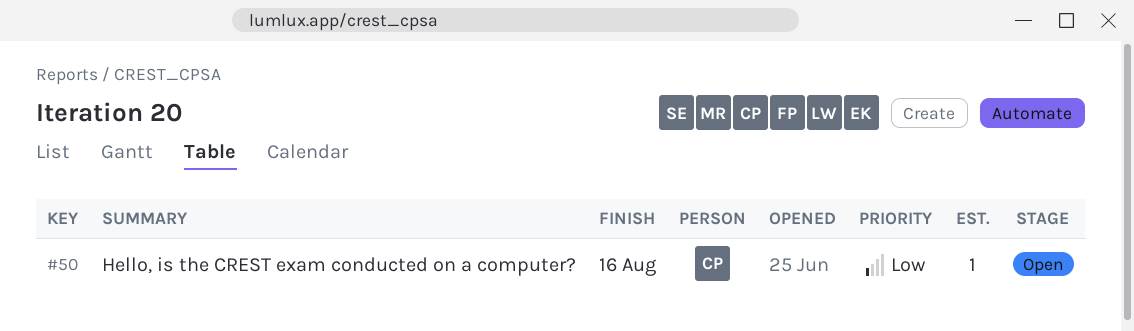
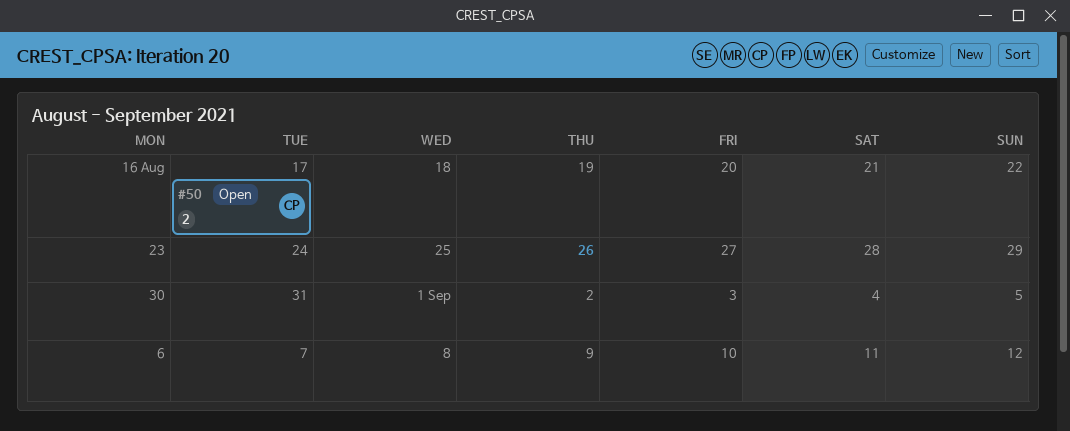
#50, estimate: 1 -> 2
#50, due: Aug 16 -> Aug 17

